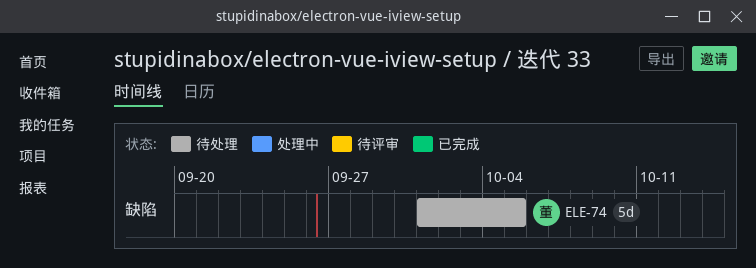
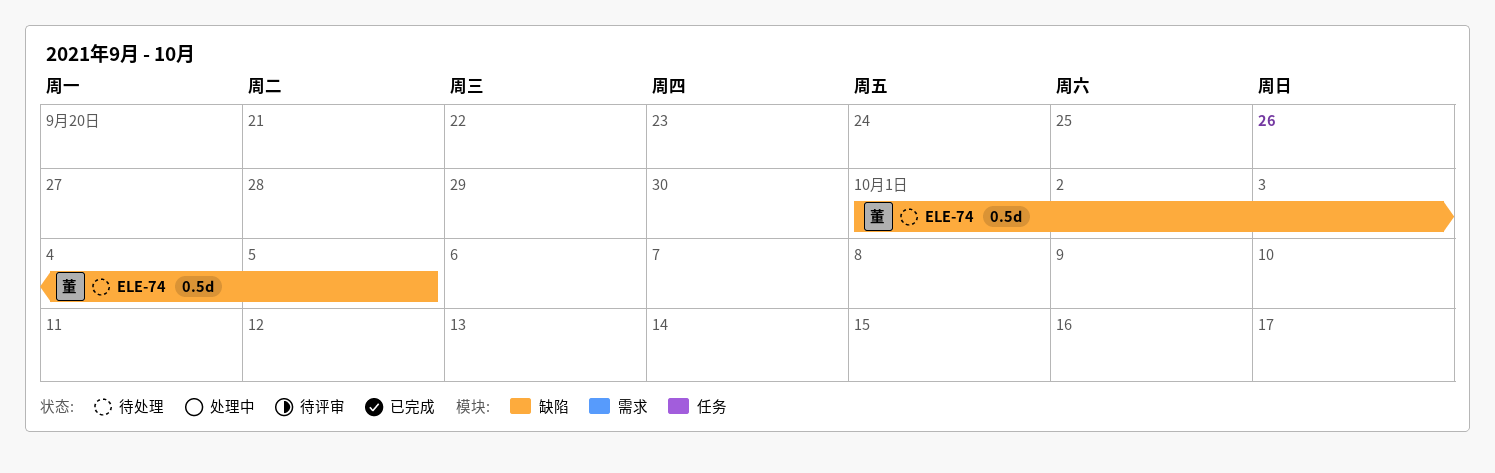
ELE-74, estimate: 5d -> 0.5d

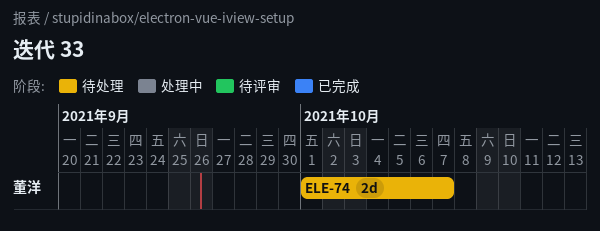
ELE-74, estimate: 0.5d -> 2d
ELE-74, due: Oct 5 -> Oct 7

